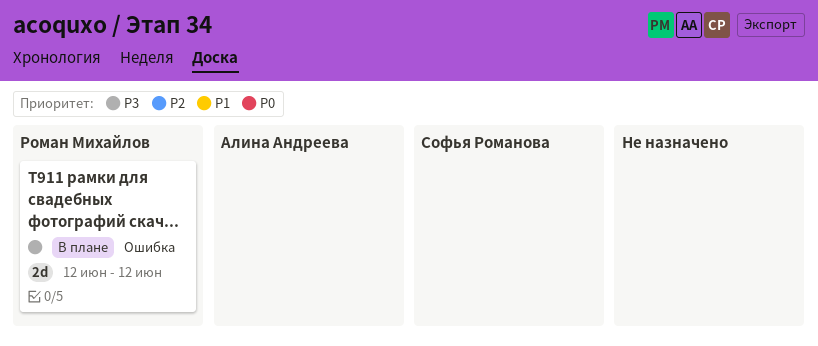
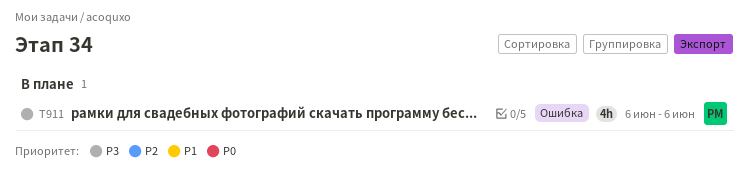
T911, estimate: 2d -> 4h
T911, start: Jun 12 -> Jun 6
T911, due: Jun 12 -> Jun 6

